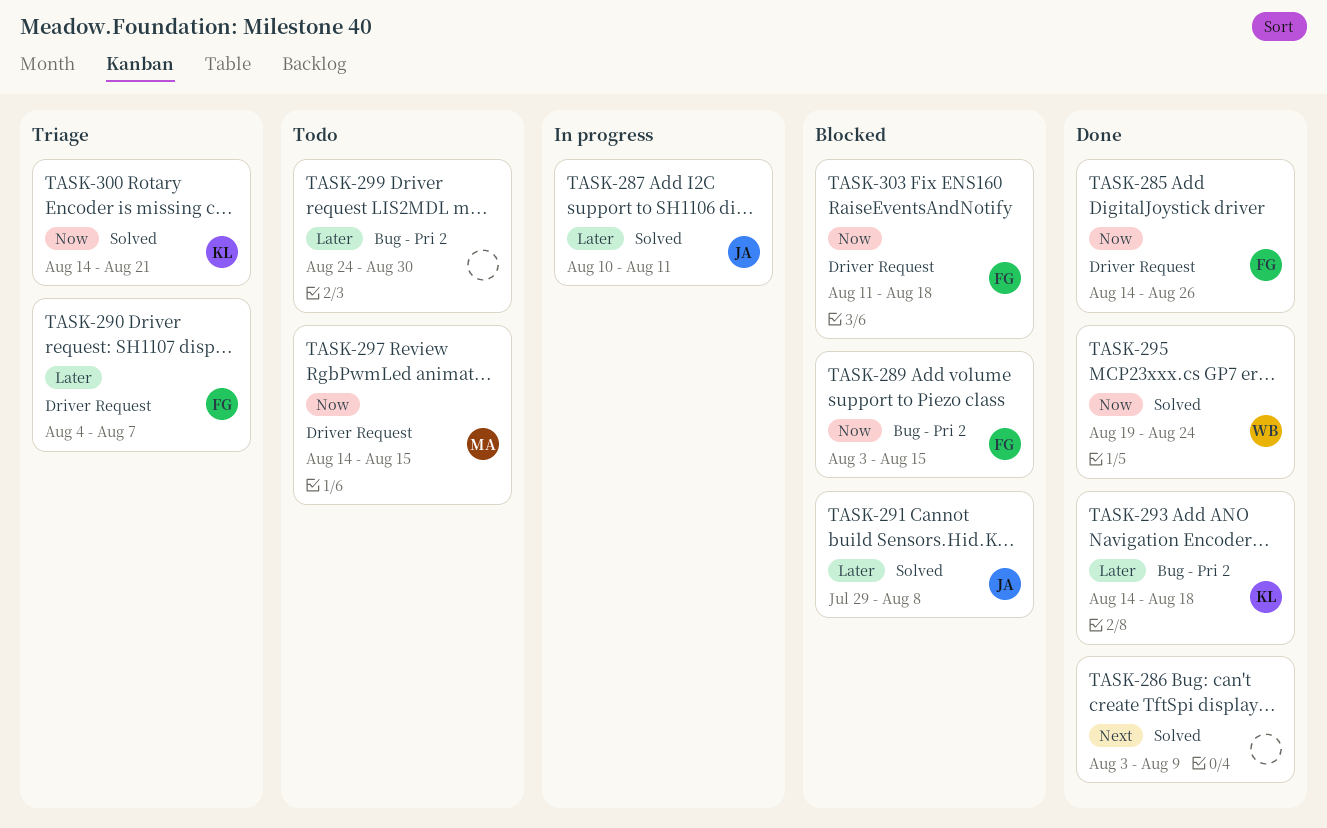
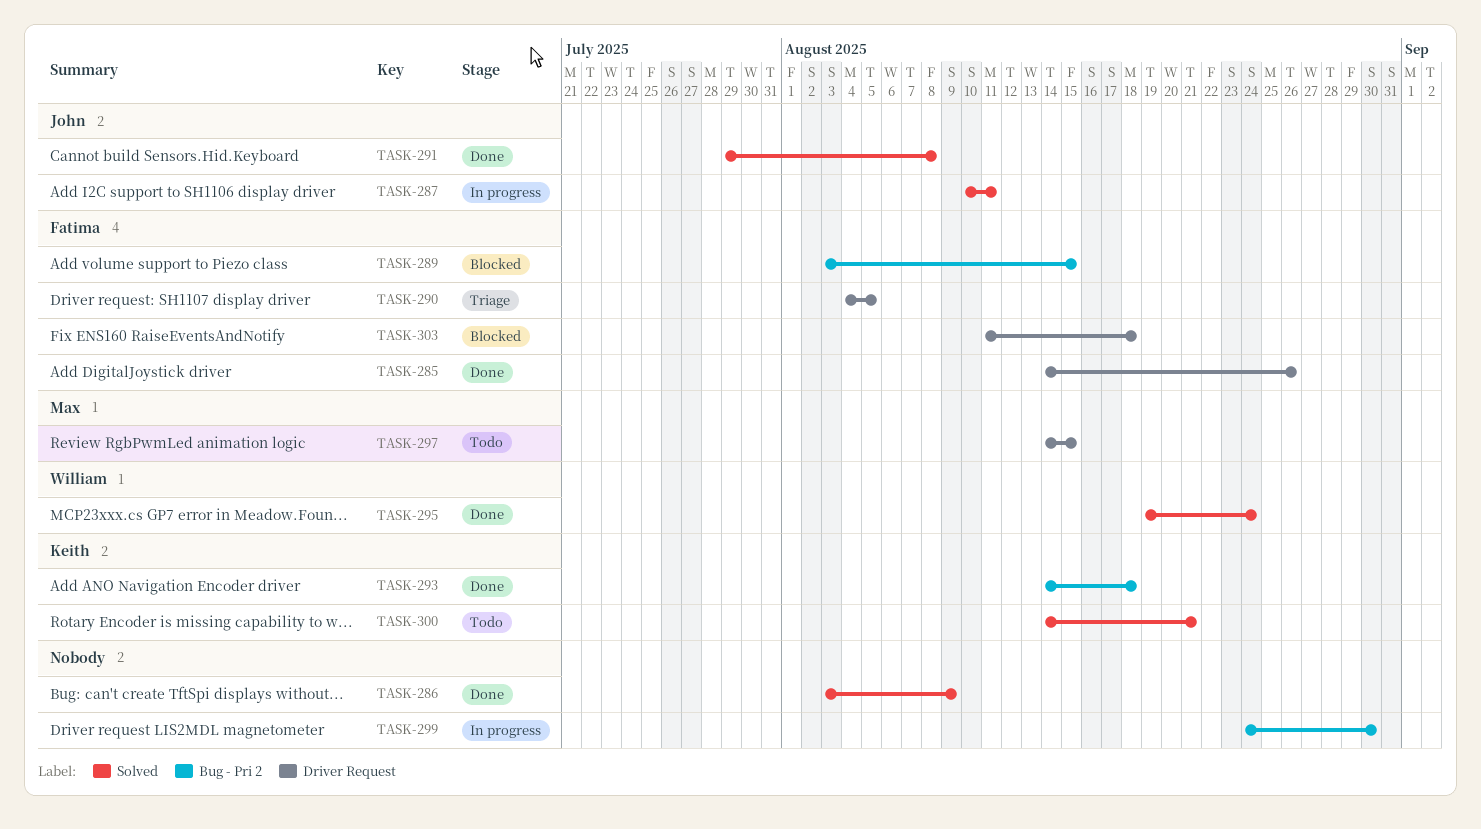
TASK-290, due: Aug 7 -> Aug 5
TASK-291, status: Blocked -> Done
TASK-299, status: Todo -> In progress
TASK-300, status: Triage -> Todo

